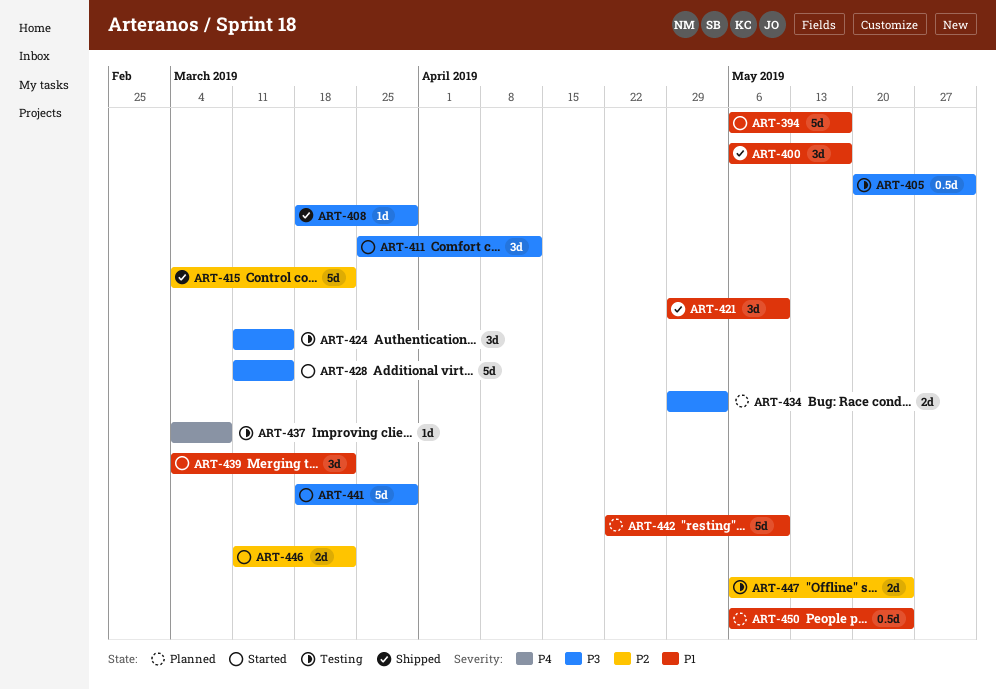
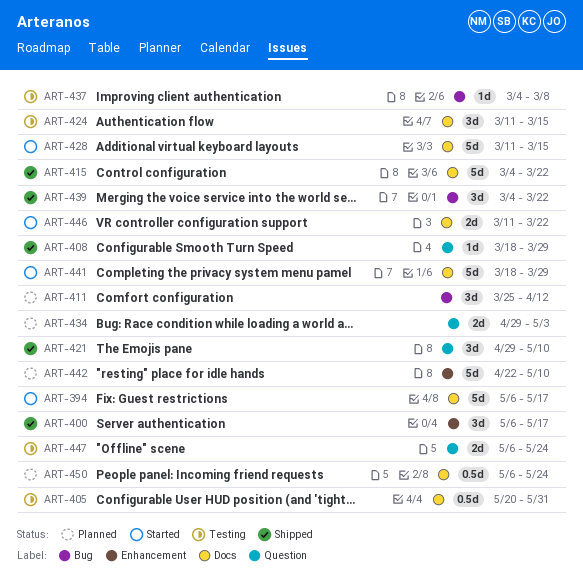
ART-411, status: Started -> Planned
ART-439, status: Started -> Shipped

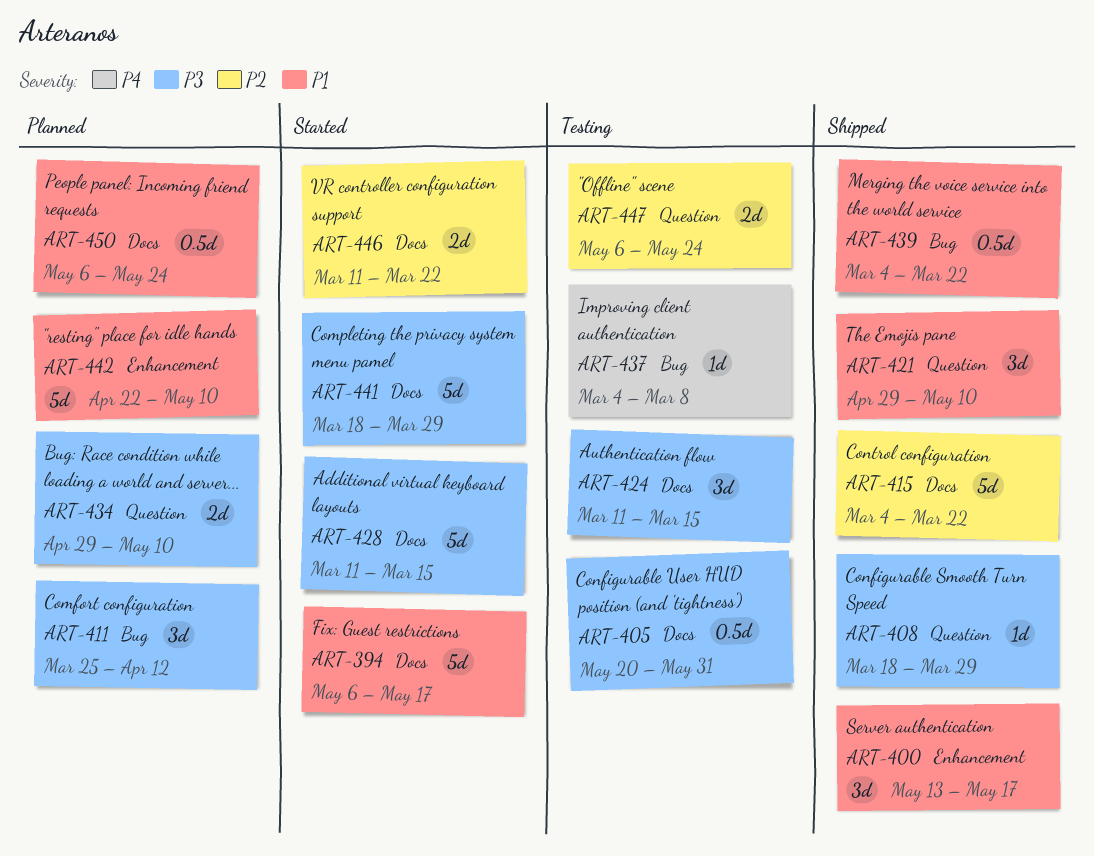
ART-400, start: May 6 -> May 13
ART-434, due: May 3 -> May 10
ART-439, estimate: 3d -> 0.5d

